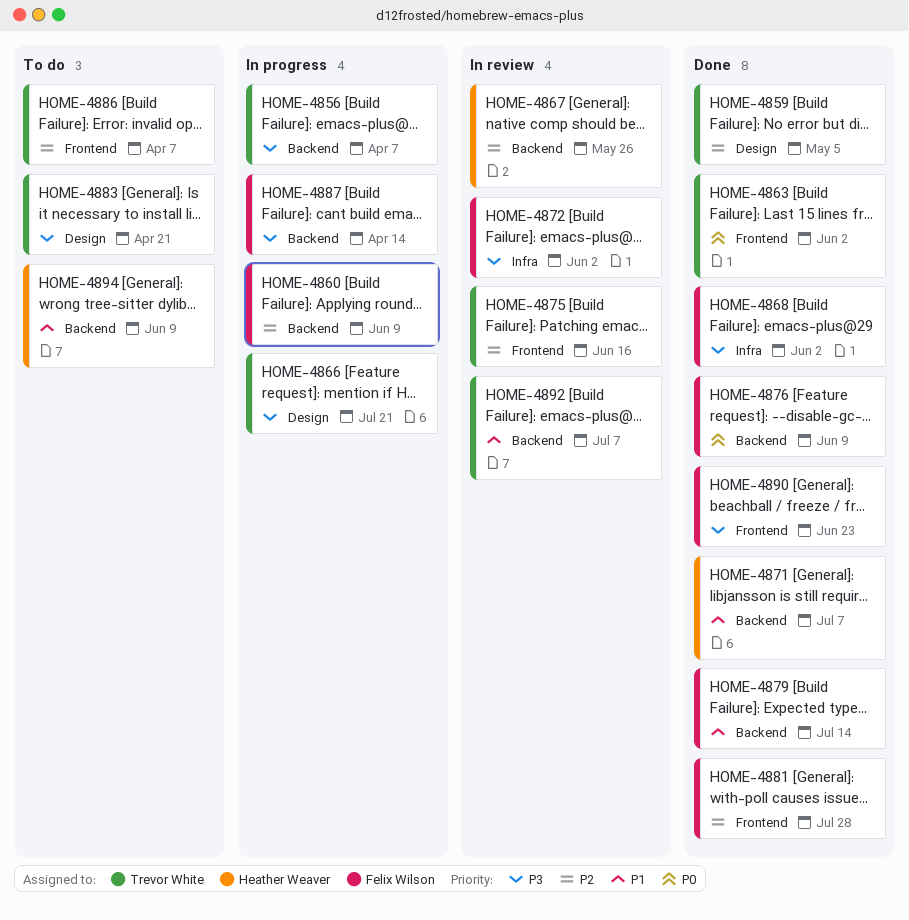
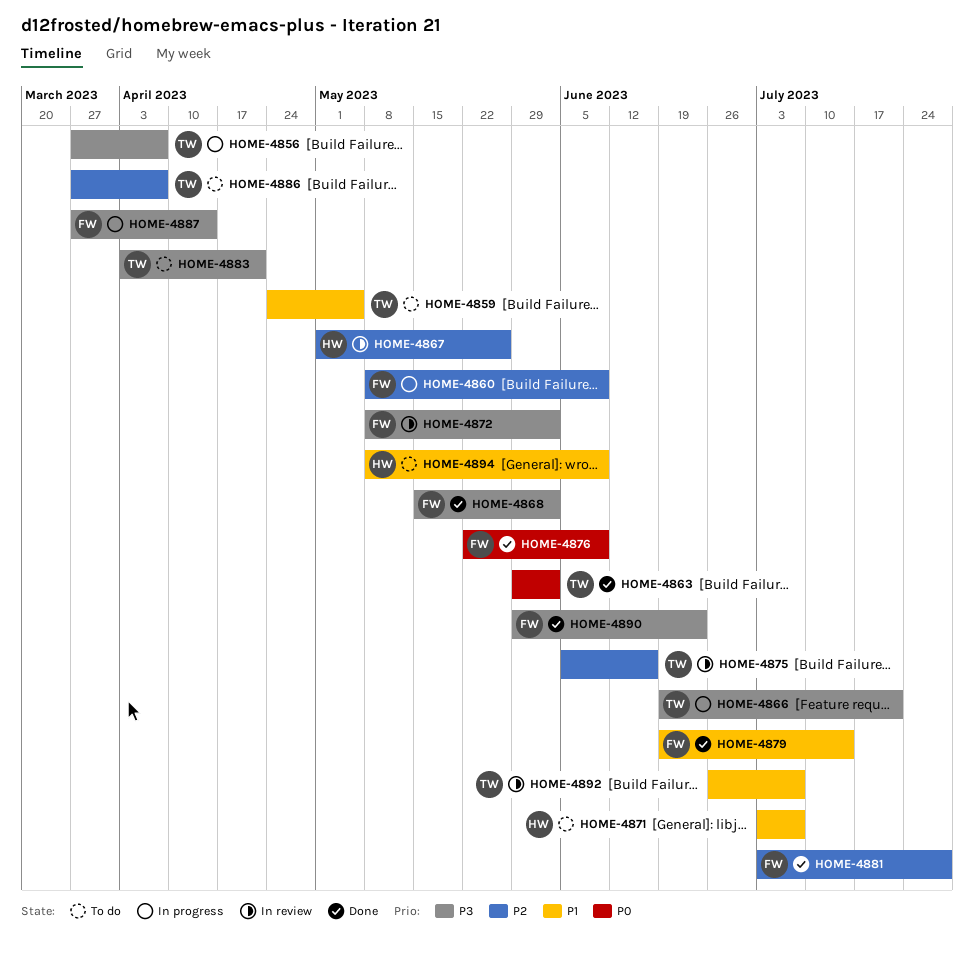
HOME-4859, status: Done -> To do
HOME-4859, priority: P2 -> P1
HOME-4871, status: Done -> To do

